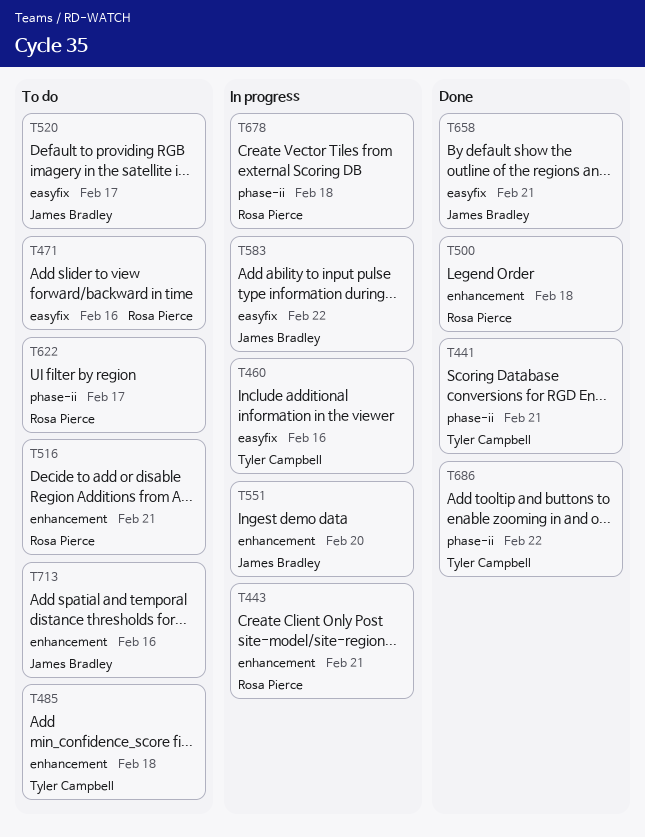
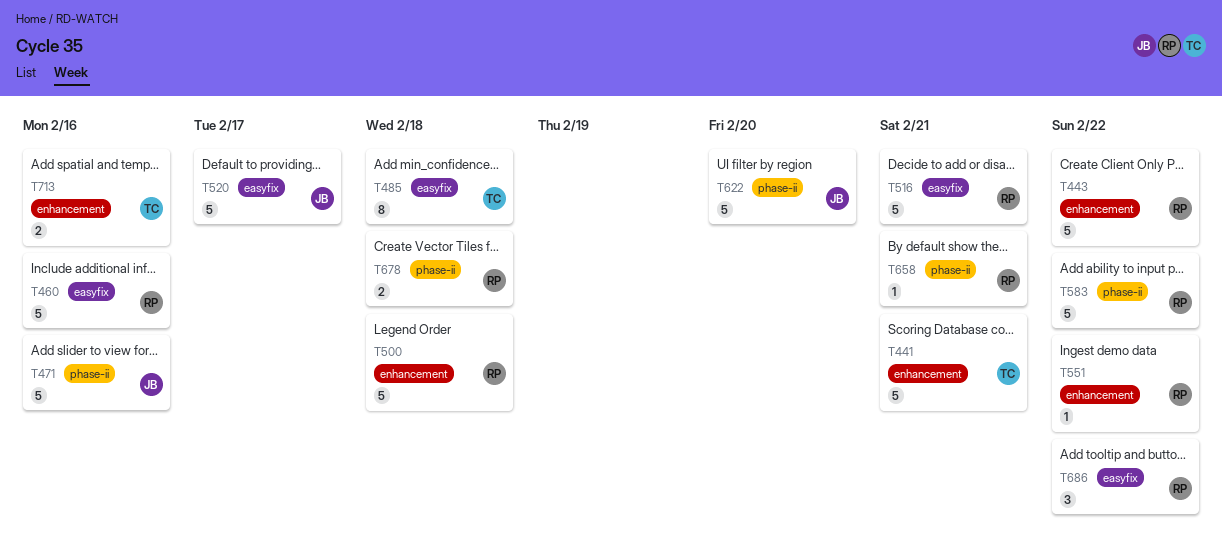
T441, label: phase-ii -> enhancement
T443, due: Feb 21 -> Feb 22
T460, owner: Tyler Campbell -> Rosa Pierce
T471, owner: Rosa Pierce -> James Bradley
T471, label: easyfix -> phase-ii
T485, label: enhancement -> easyfix
T516, label: enhancement -> easyfix
T551, owner: James Bradley -> Rosa Pierce
T551, due: Feb 20 -> Feb 22
T583, owner: James Bradley -> Rosa Pierce
T583, label: easyfix -> phase-ii
T622, owner: Rosa Pierce -> James Bradley
T622, due: Feb 17 -> Feb 20
T658, owner: James Bradley -> Rosa Pierce
T658, label: easyfix -> phase-ii
T686, owner: Tyler Campbell -> Rosa Pierce
T686, label: phase-ii -> easyfix
T713, owner: James Bradley -> Tyler Campbell

